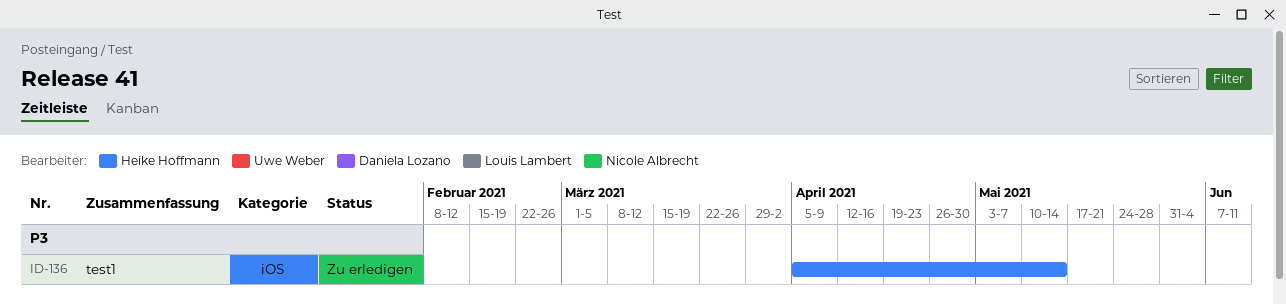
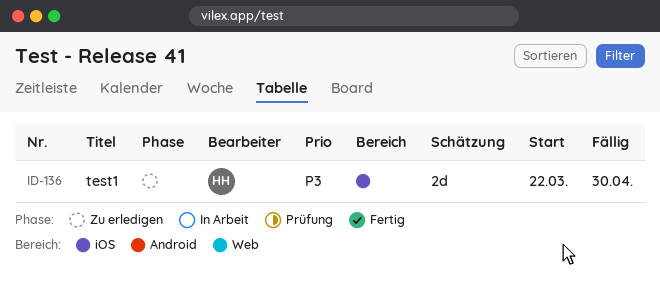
ID-136, start: Apr 5 -> Mar 22
ID-136, due: May 14 -> Apr 30

